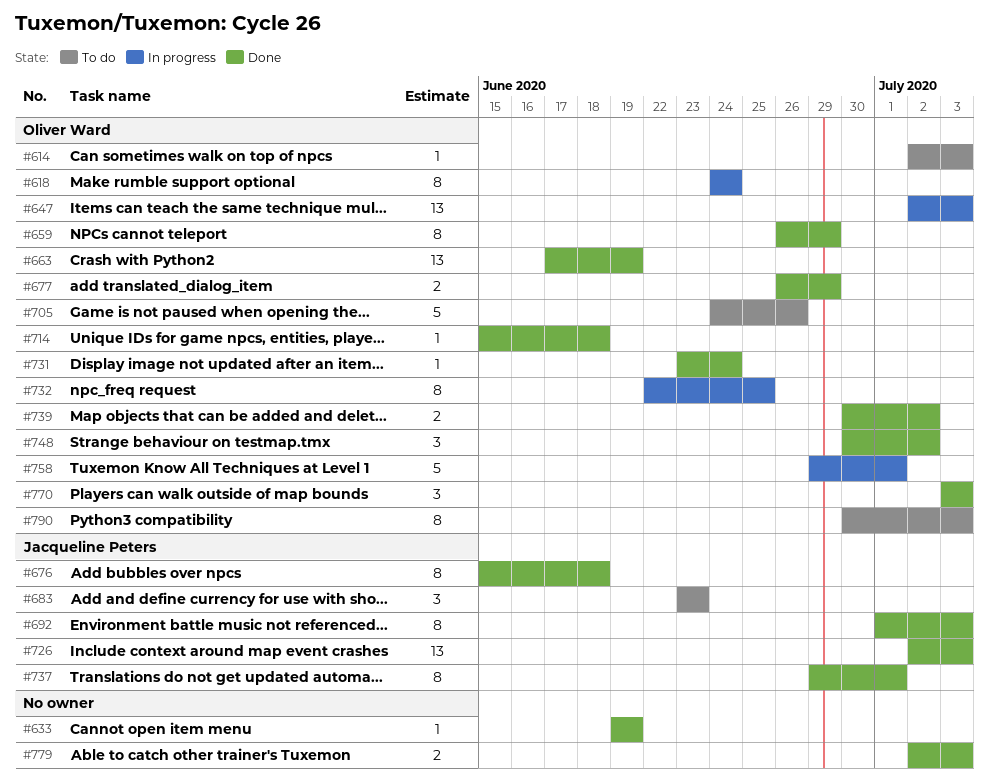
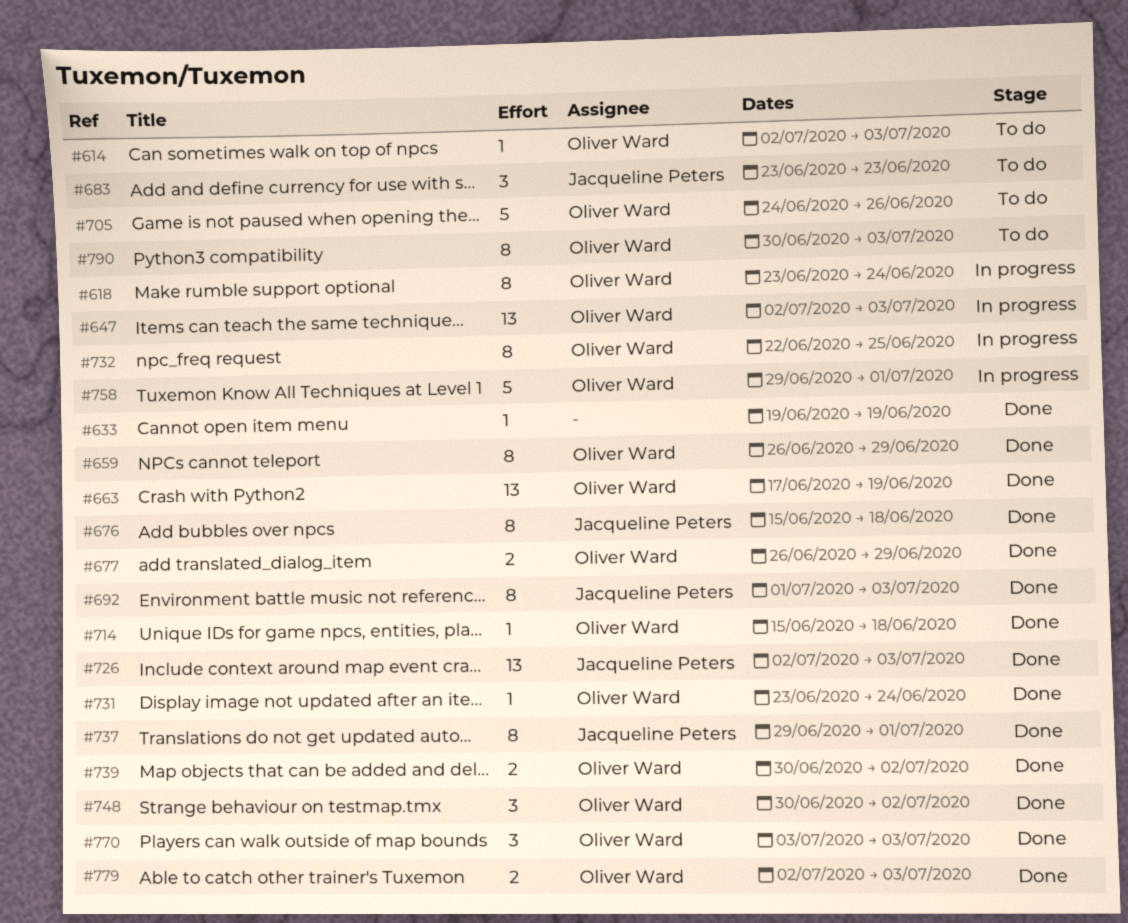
#618, start: Jun 24 -> Jun 23
#779, owner: none -> Oliver Ward

